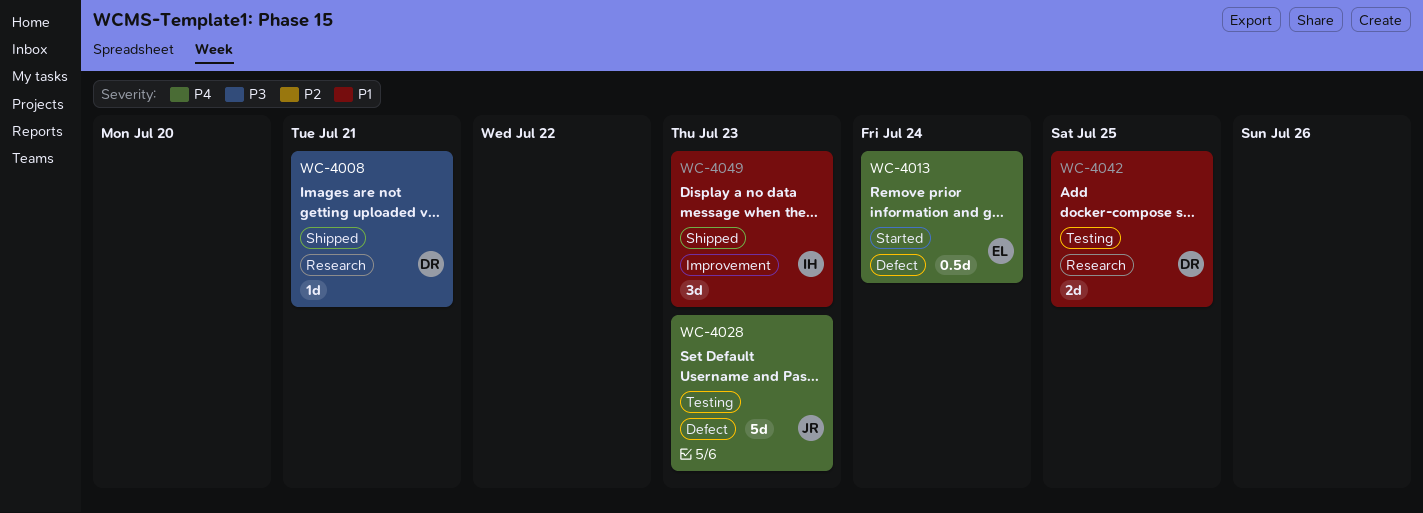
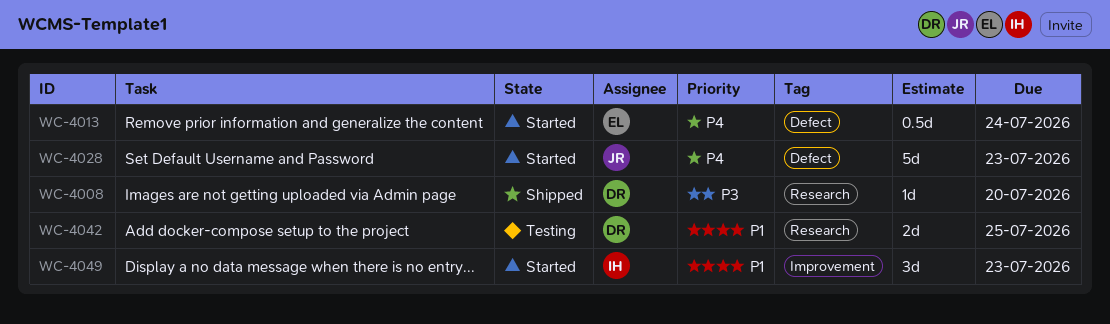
WC-4008, due: Jul 21 -> Jul 20
WC-4028, status: Testing -> Started
WC-4049, status: Shipped -> Started

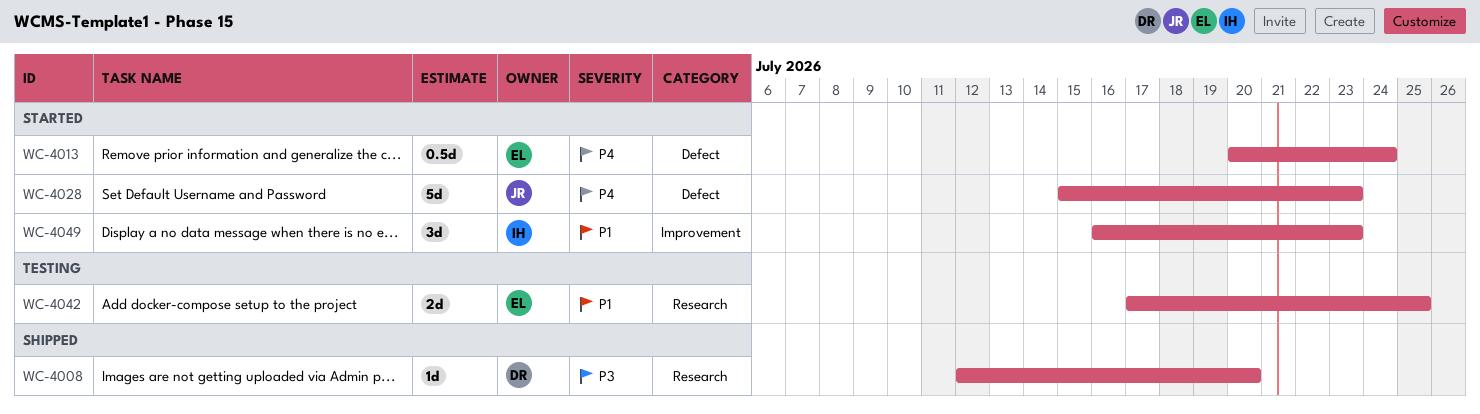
WC-4042, owner: DR -> EL

